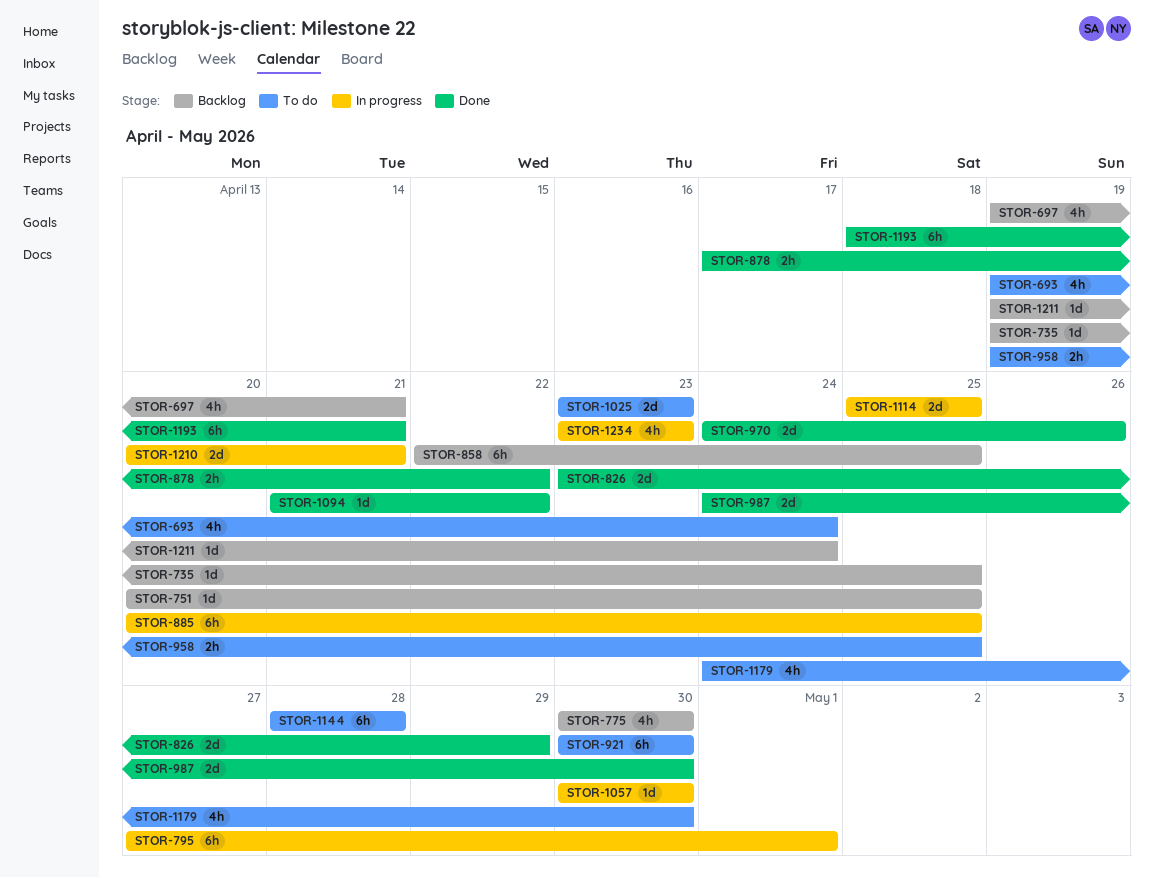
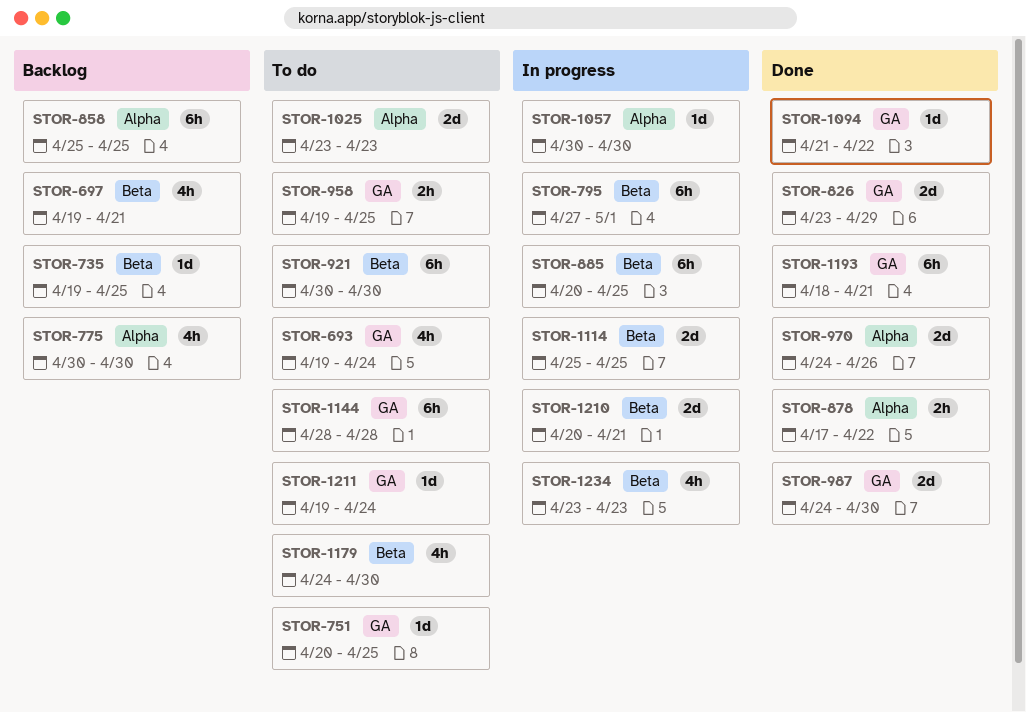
STOR-751, status: Backlog -> To do
STOR-858, start: Apr 22 -> Apr 25
STOR-1211, status: Backlog -> To do

